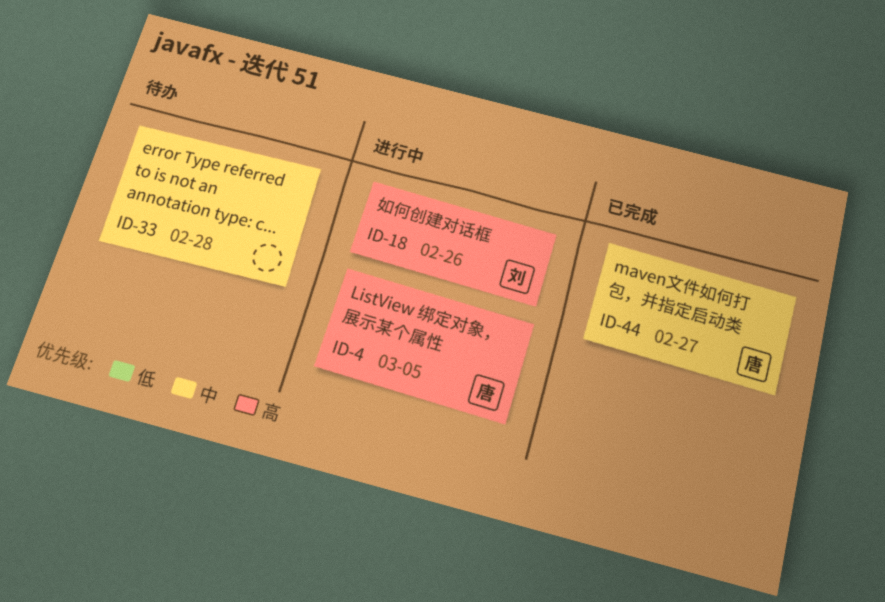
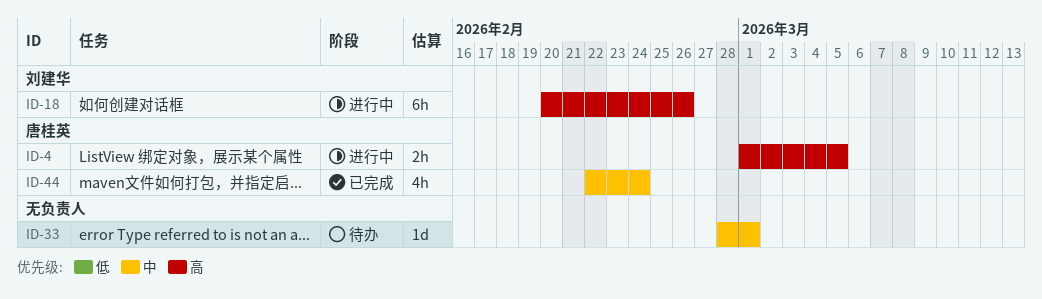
ID-33, due: Feb 28 -> Mar 1
ID-44, due: Feb 27 -> Feb 24

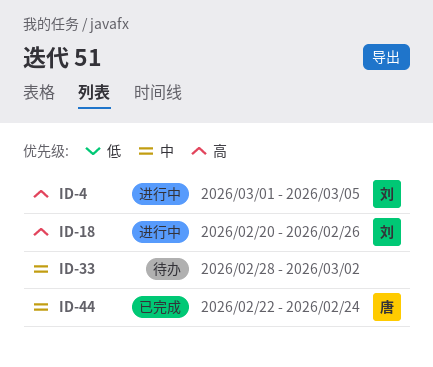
ID-4, owner: 唐桂英 -> 刘建华
ID-33, due: Mar 1 -> Mar 2

